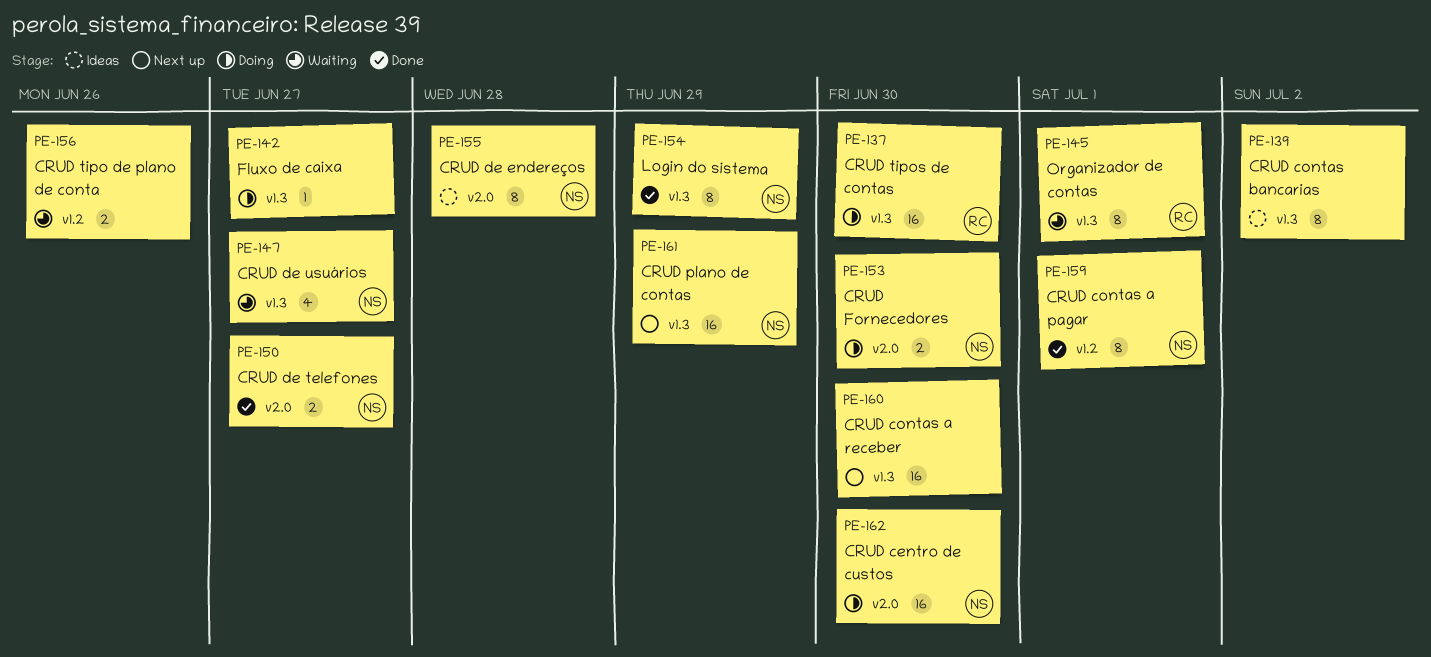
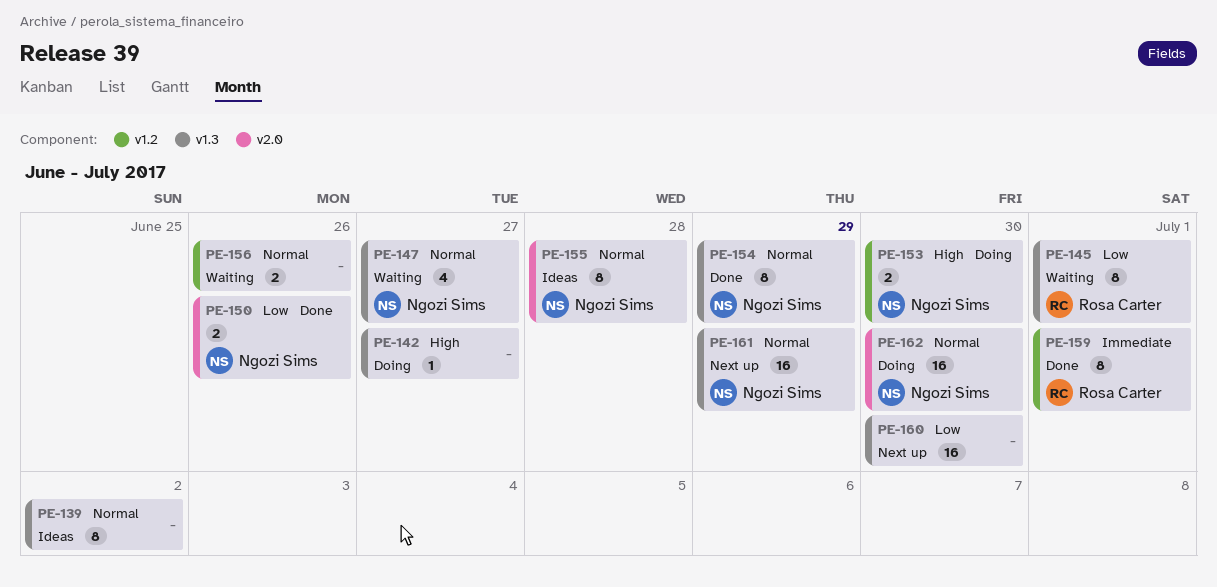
PE-137: present -> none
PE-150, due: Jun 27 -> Jun 26
PE-153, label: v2.0 -> v1.2
PE-159, owner: Ngozi Sims -> Rosa Carter

